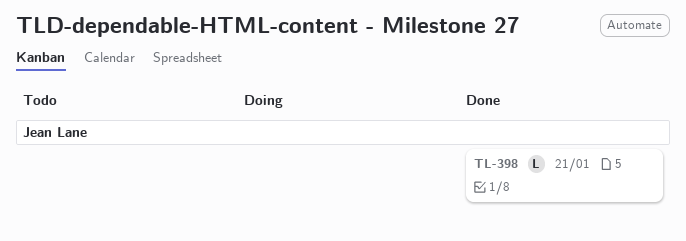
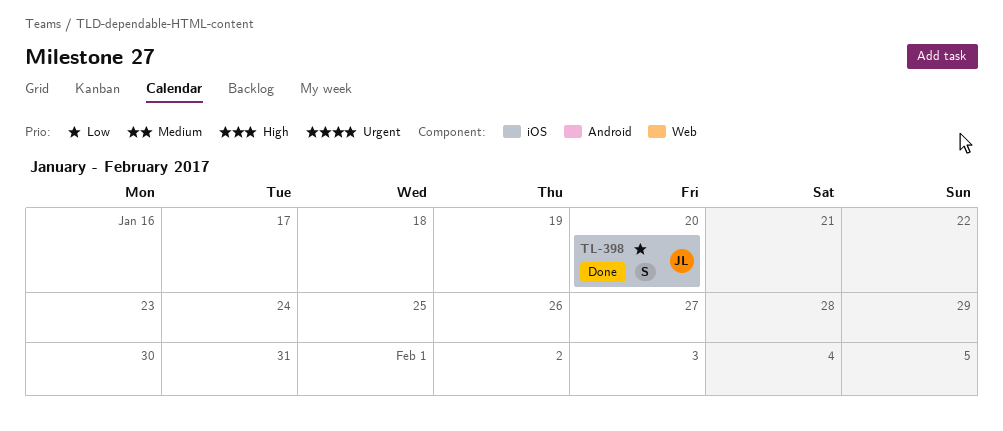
TL-398, estimate: L -> S
TL-398, due: Jan 21 -> Jan 20

